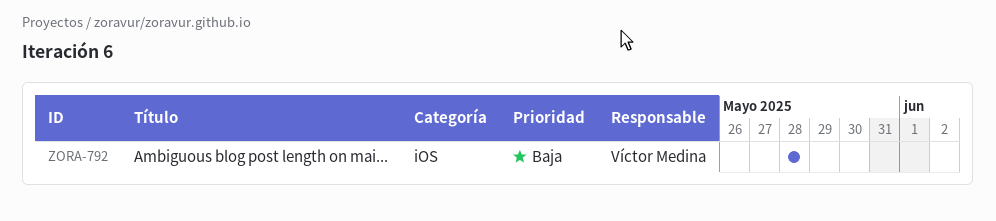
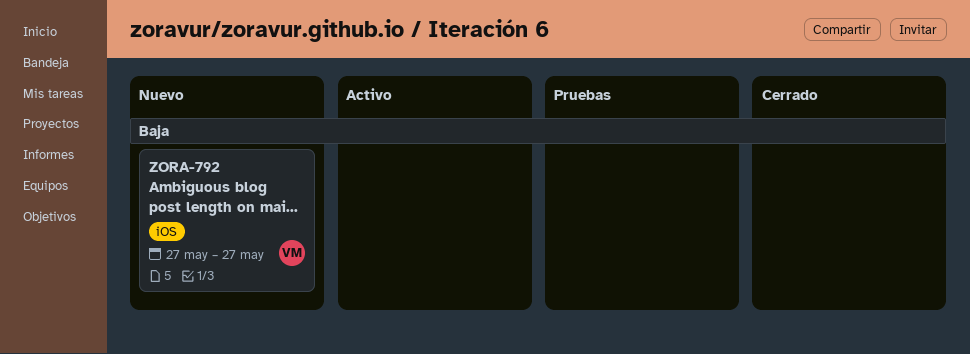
ZORA-792, start: May 28 -> May 27
ZORA-792, due: May 28 -> May 27

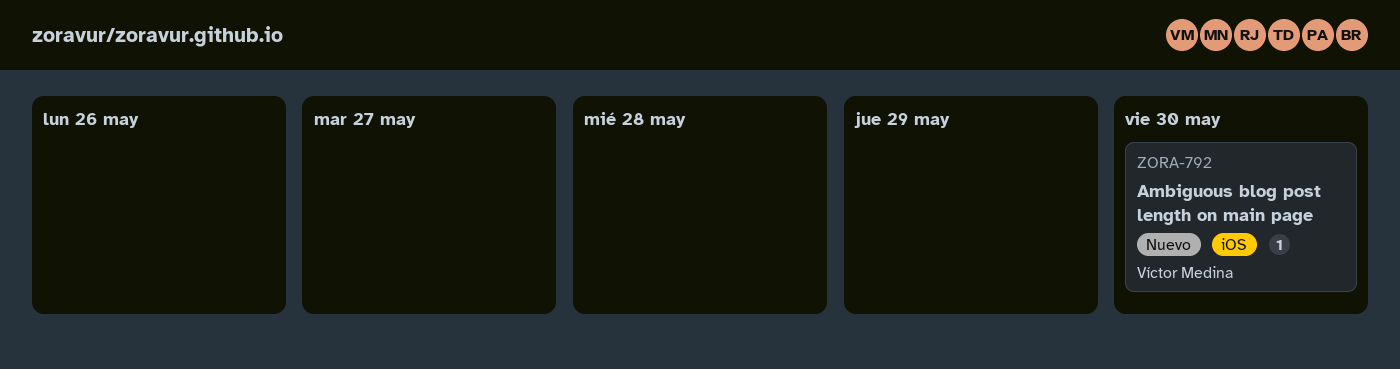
ZORA-792, due: May 27 -> May 30

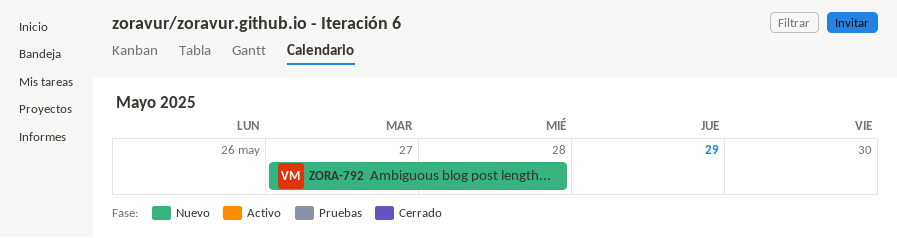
ZORA-792, due: May 30 -> May 28

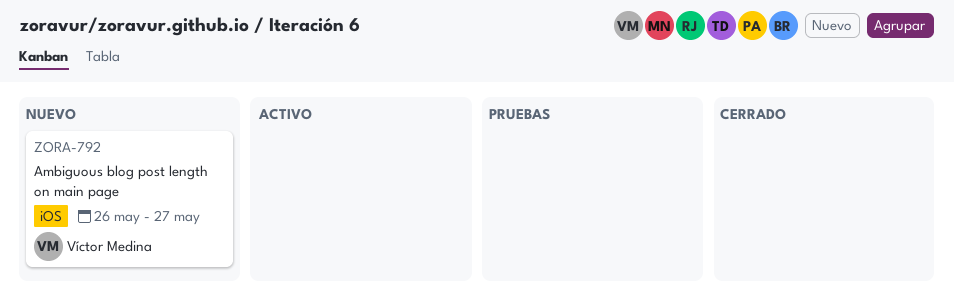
ZORA-792, start: May 27 -> May 26
ZORA-792, due: May 28 -> May 27

